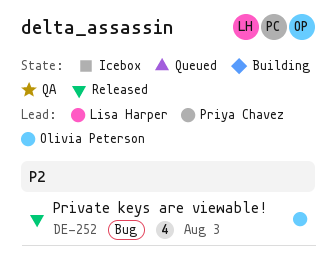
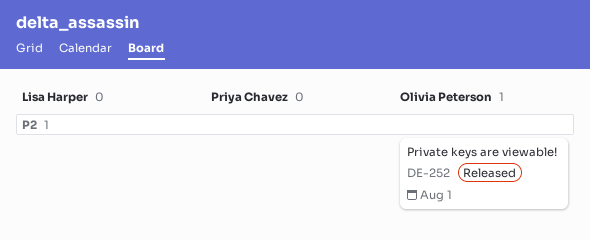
DE-252, due: Aug 3 -> Aug 1

